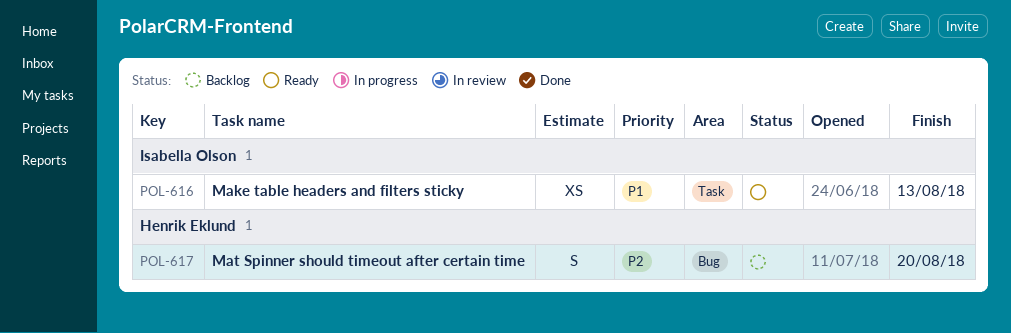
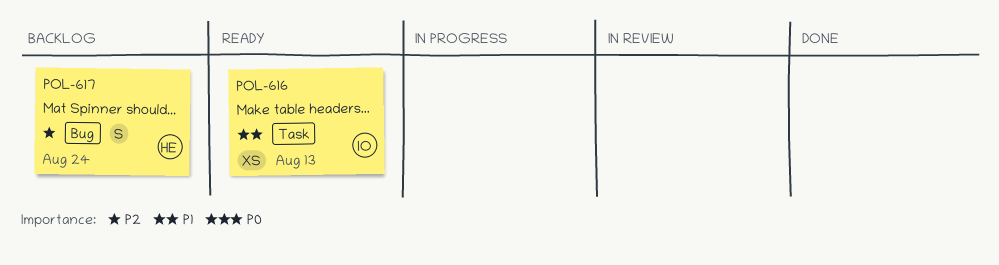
POL-617, due: Aug 20 -> Aug 24

